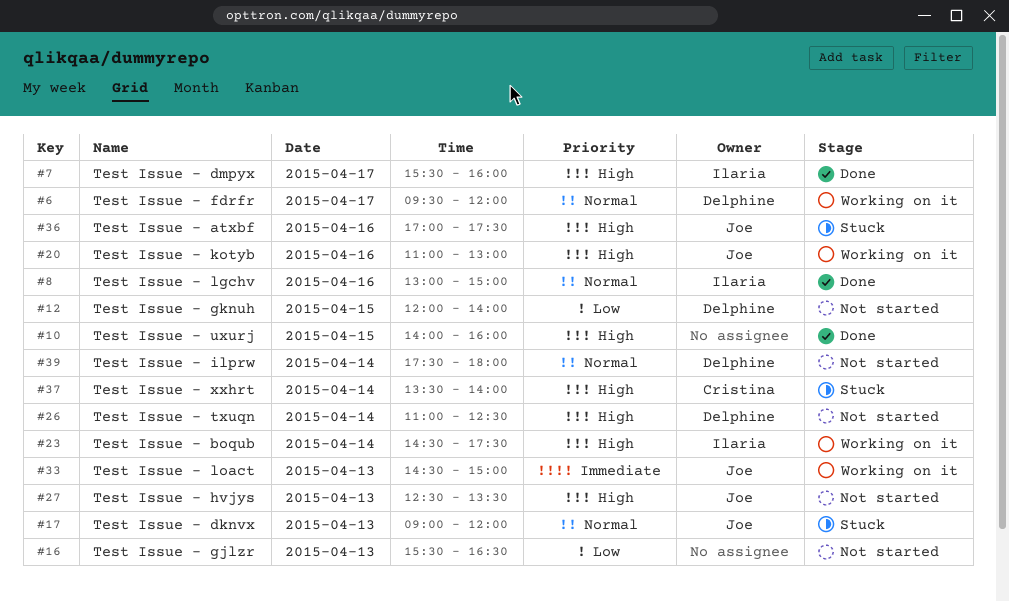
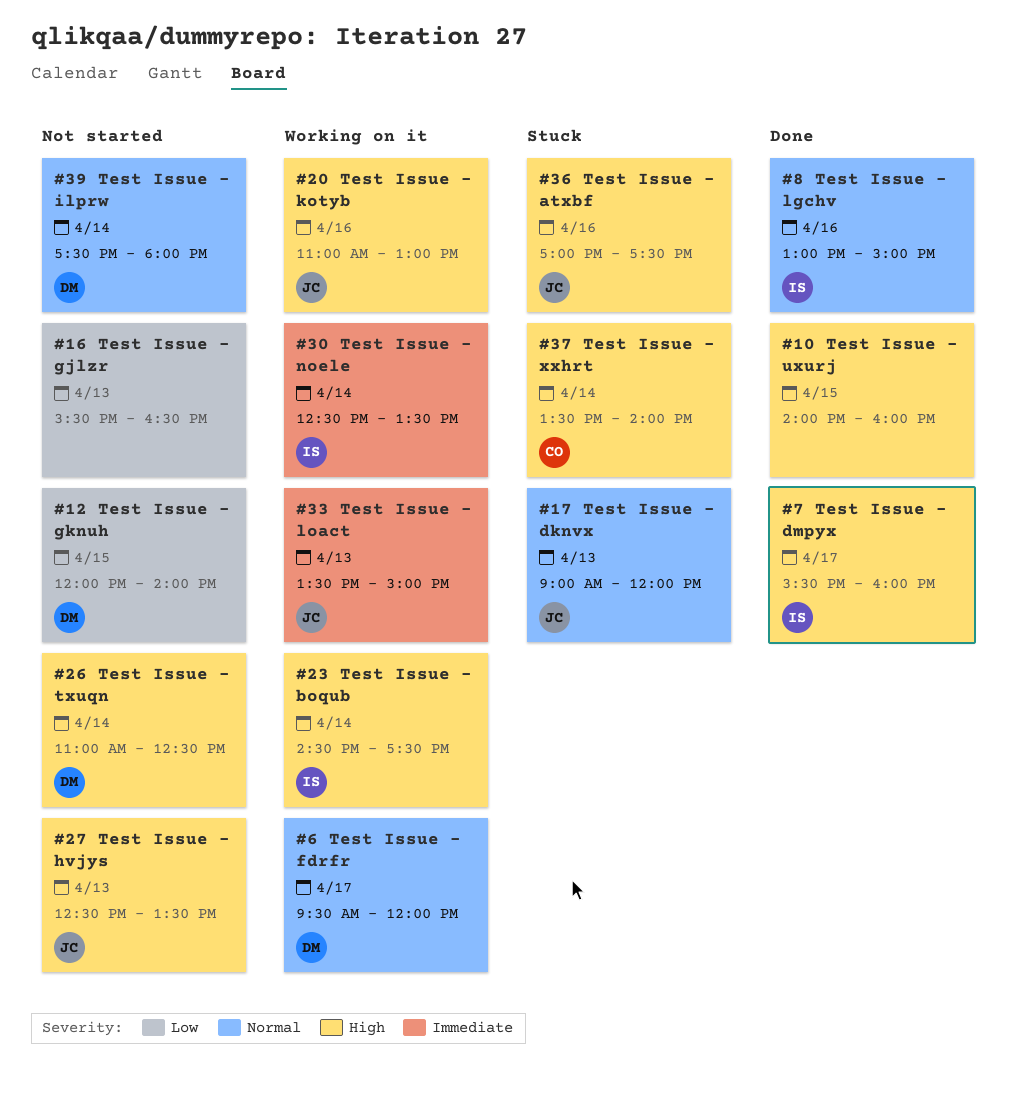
#30: none -> present
#33, begins: 14:30 -> 13:30

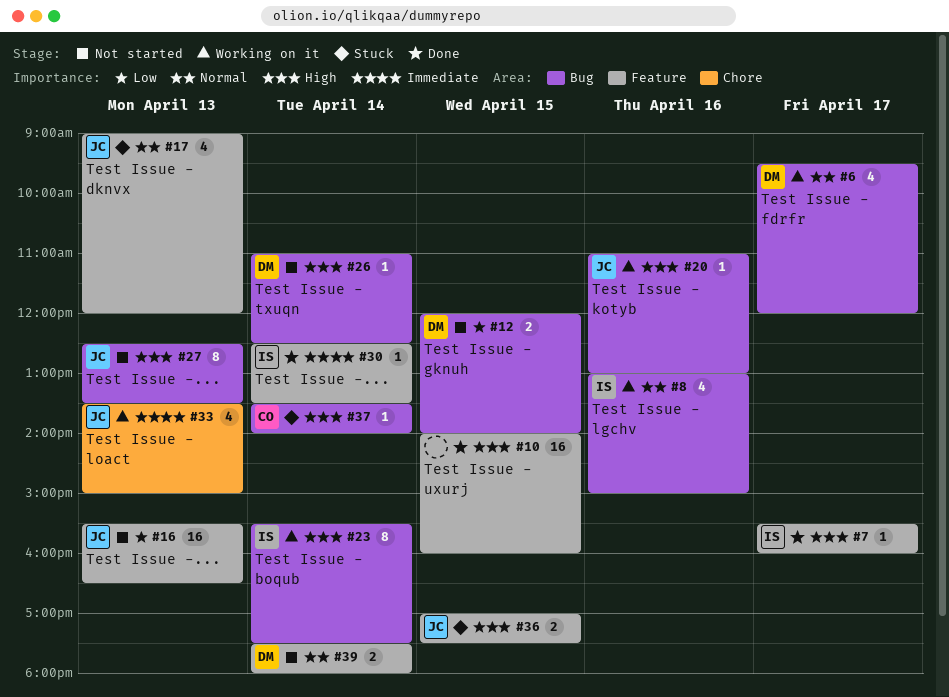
#8, status: Done -> Working on it
#16, owner: none -> JC
#23, begins: 14:30 -> 15:30
#30, status: Working on it -> Done
#36, day: Apr 16 -> Apr 15

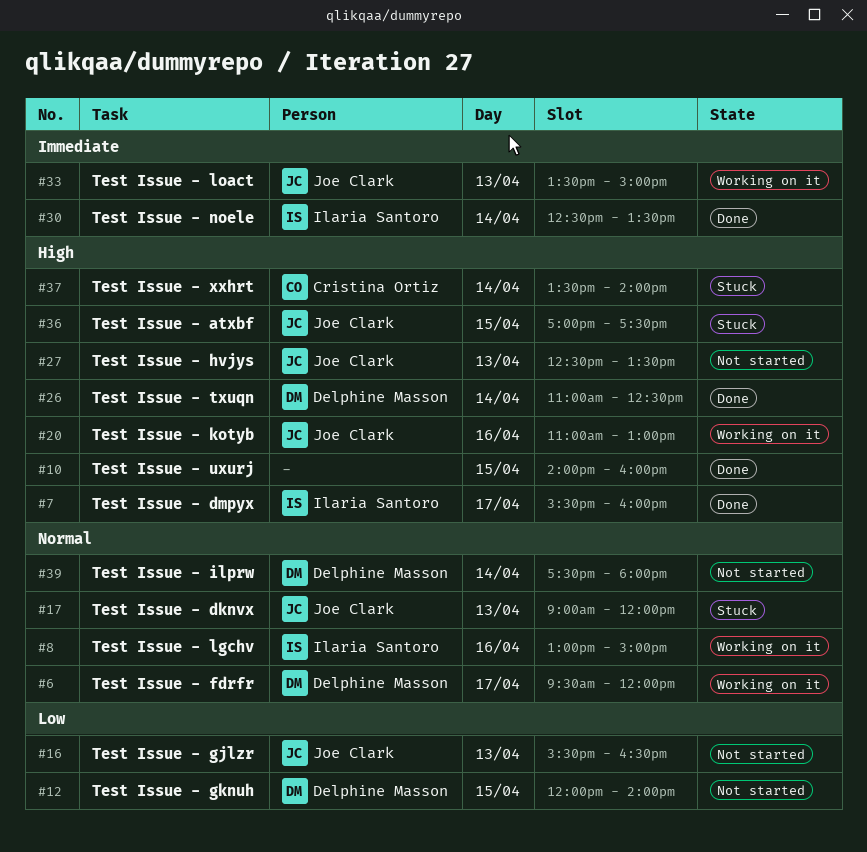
#23: present -> none
#26, status: Not started -> Done

